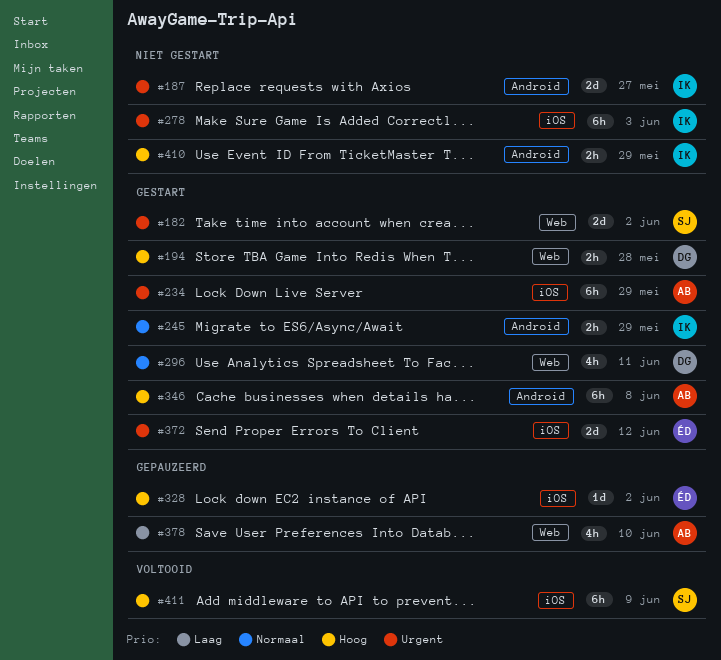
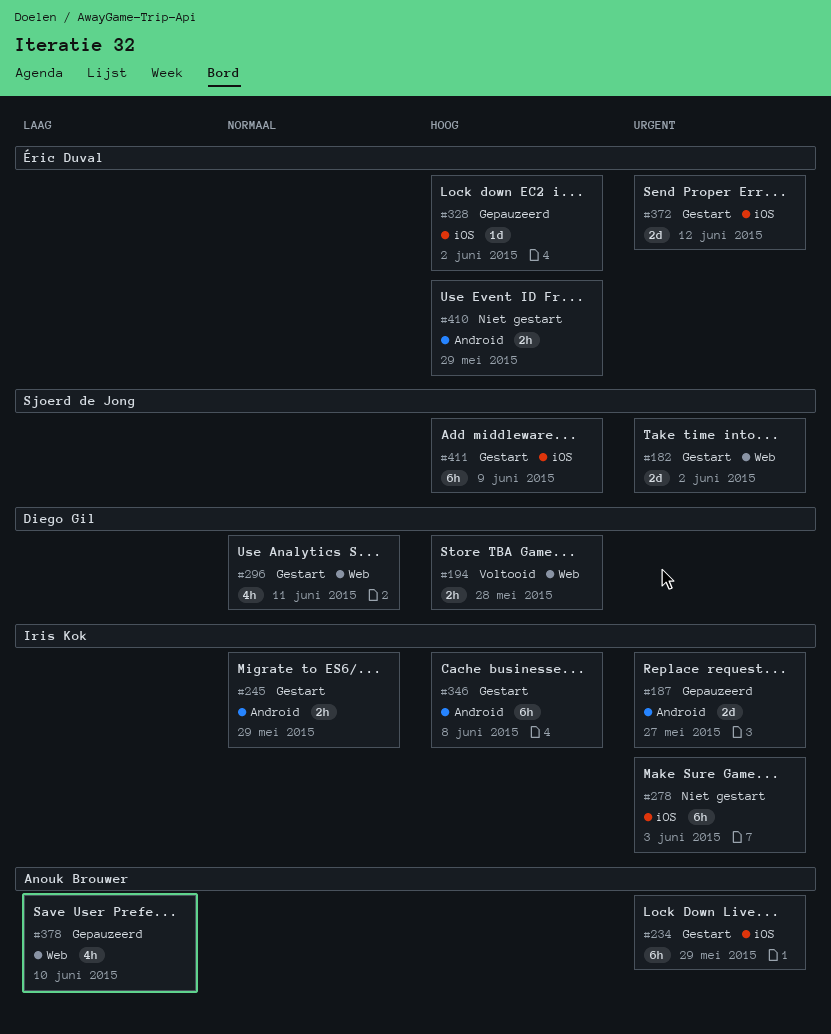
#187, status: Niet gestart -> Gepauzeerd
#194, status: Gestart -> Voltooid
#346, owner: Anouk Brouwer -> Iris Kok
#410, owner: Iris Kok -> Éric Duval
#411, status: Voltooid -> Gestart

